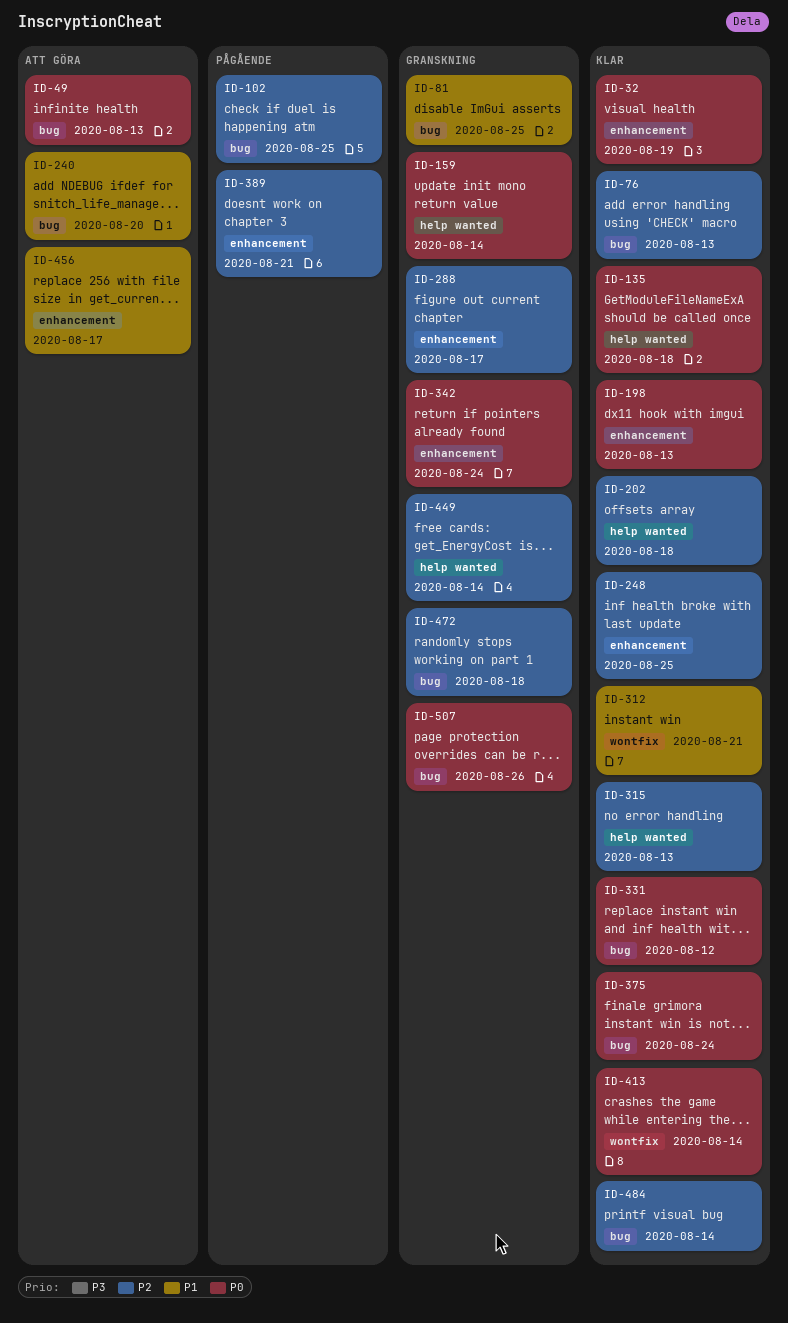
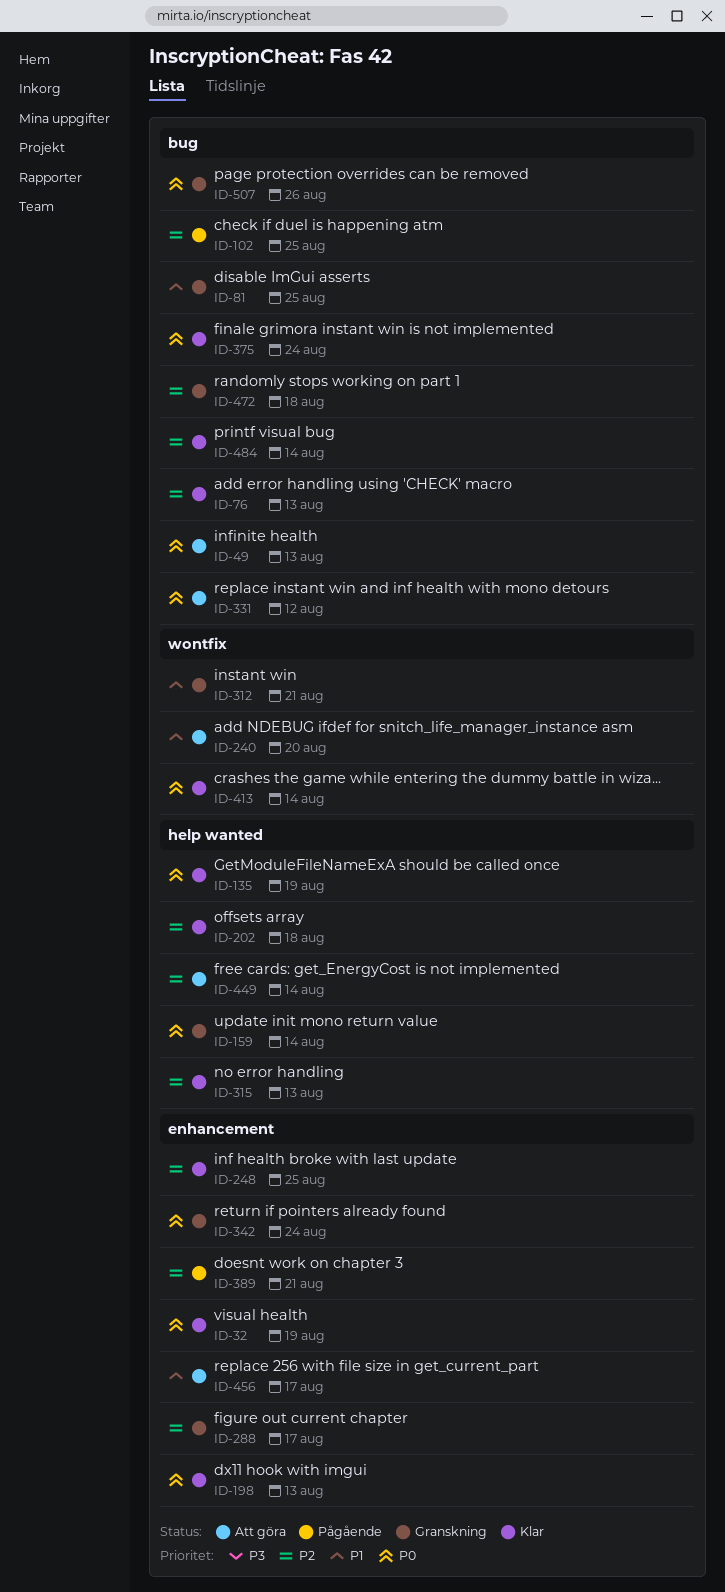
ID-135, due: Aug 18 -> Aug 19
ID-240, label: bug -> wontfix
ID-312, status: Klar -> Granskning
ID-331, status: Klar -> Att göra
ID-449, status: Granskning -> Att göra

